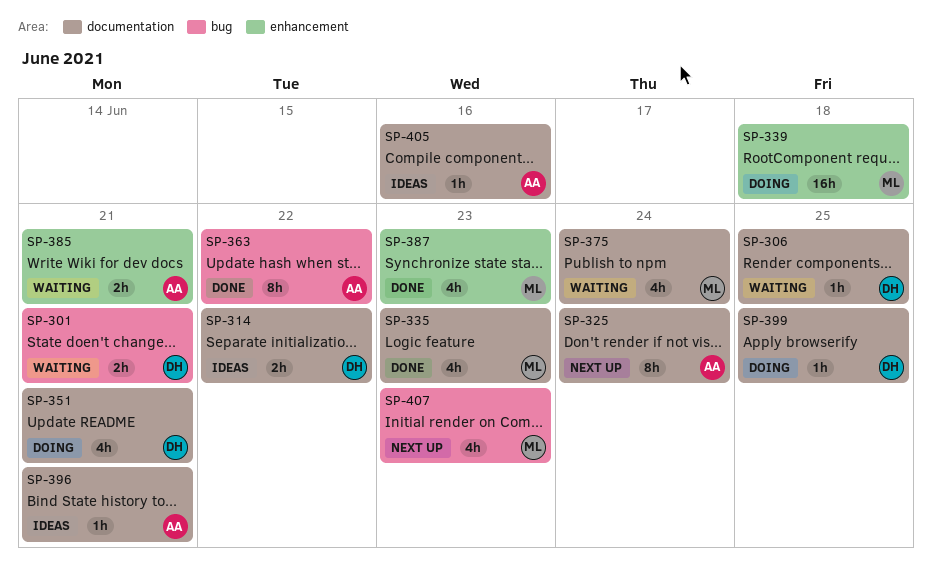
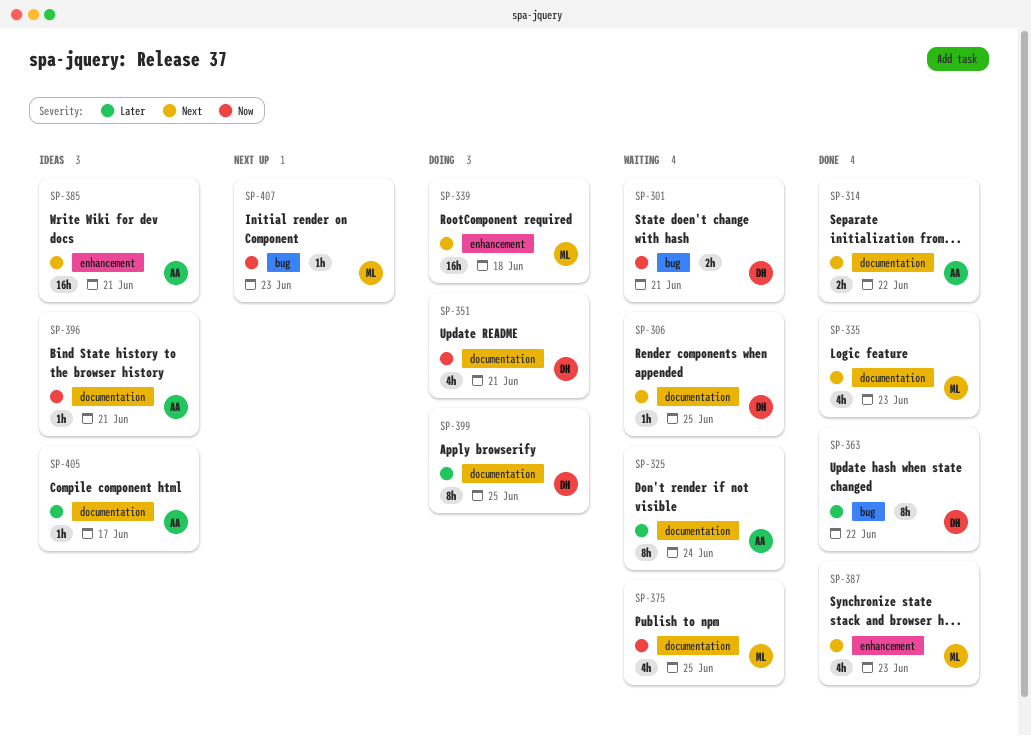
SP-314, status: Ideas -> Done
SP-314, owner: DH -> AA
SP-325, status: Next up -> Waiting
SP-363, owner: AA -> DH
SP-375, due: Jun 24 -> Jun 25
SP-385, status: Waiting -> Ideas
SP-385, estimate: 2h -> 16h
SP-399, estimate: 1h -> 8h
SP-405, due: Jun 16 -> Jun 17
SP-407, estimate: 4h -> 1h

